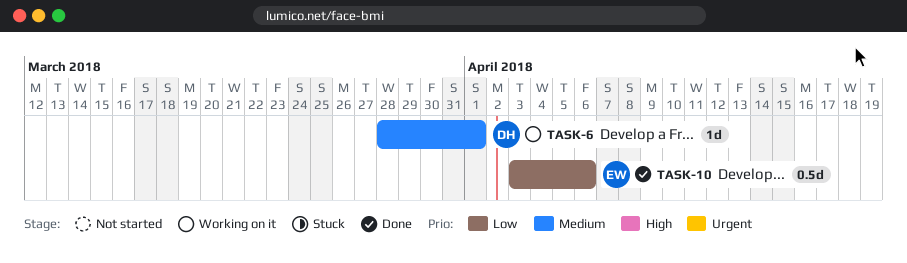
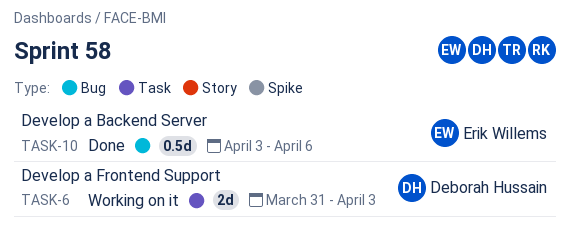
TASK-6, estimate: 1d -> 2d
TASK-6, start: Mar 28 -> Mar 31
TASK-6, due: Apr 1 -> Apr 3

